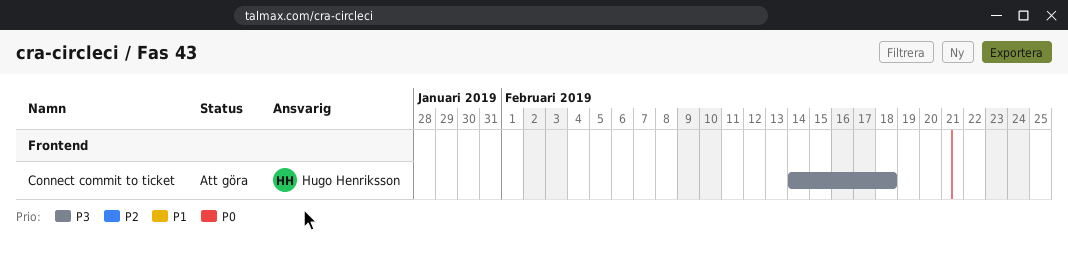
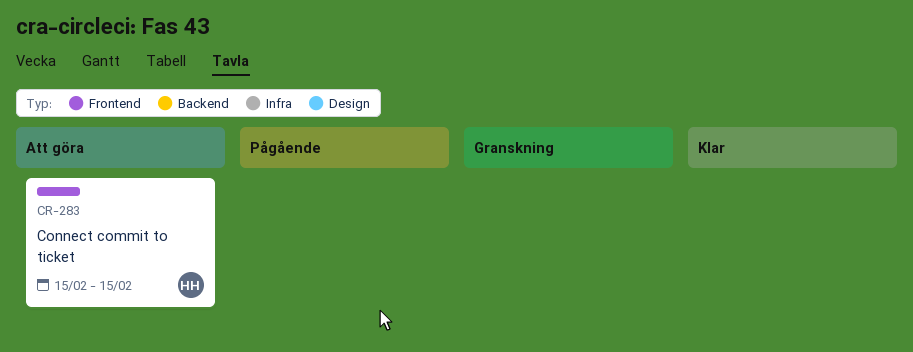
Connect commit to ticket, start: Feb 14 -> Feb 15
Connect commit to ticket, due: Feb 18 -> Feb 15

